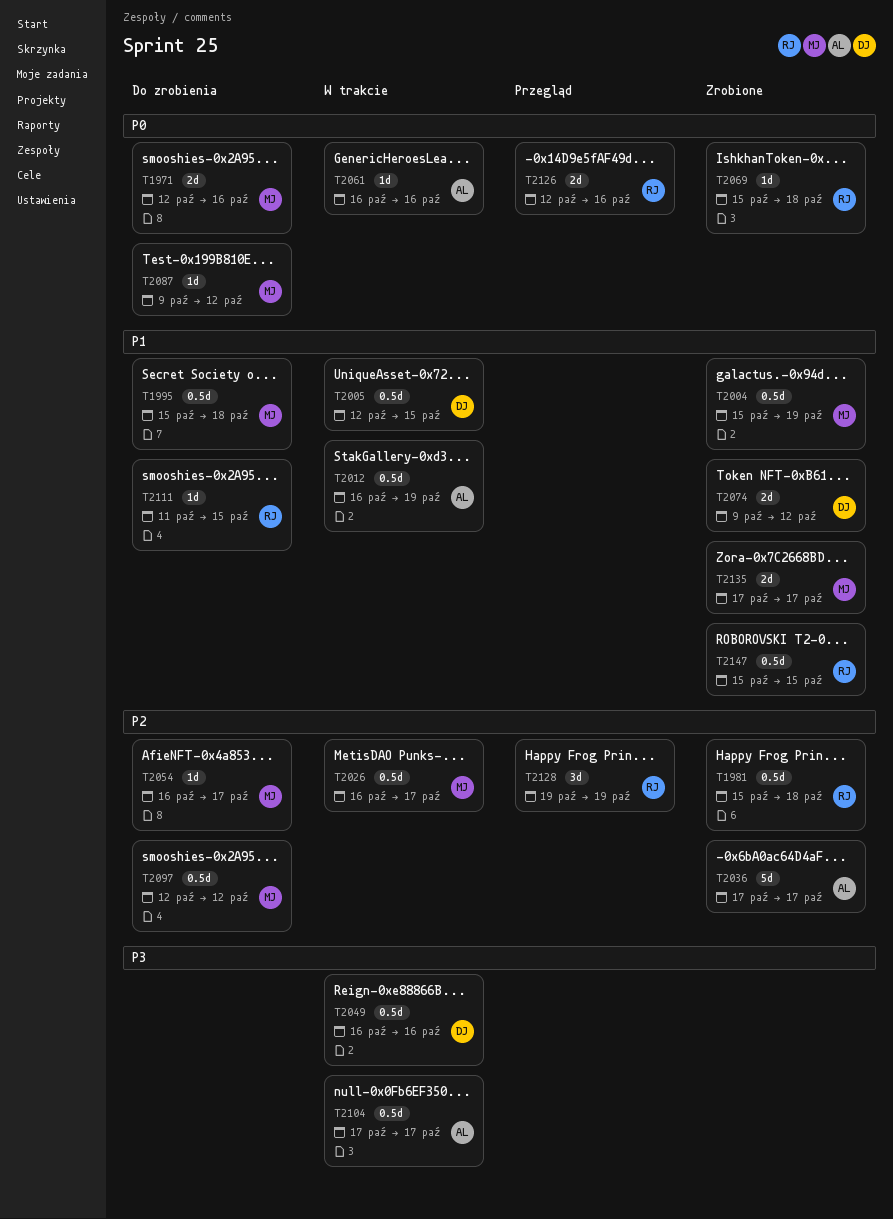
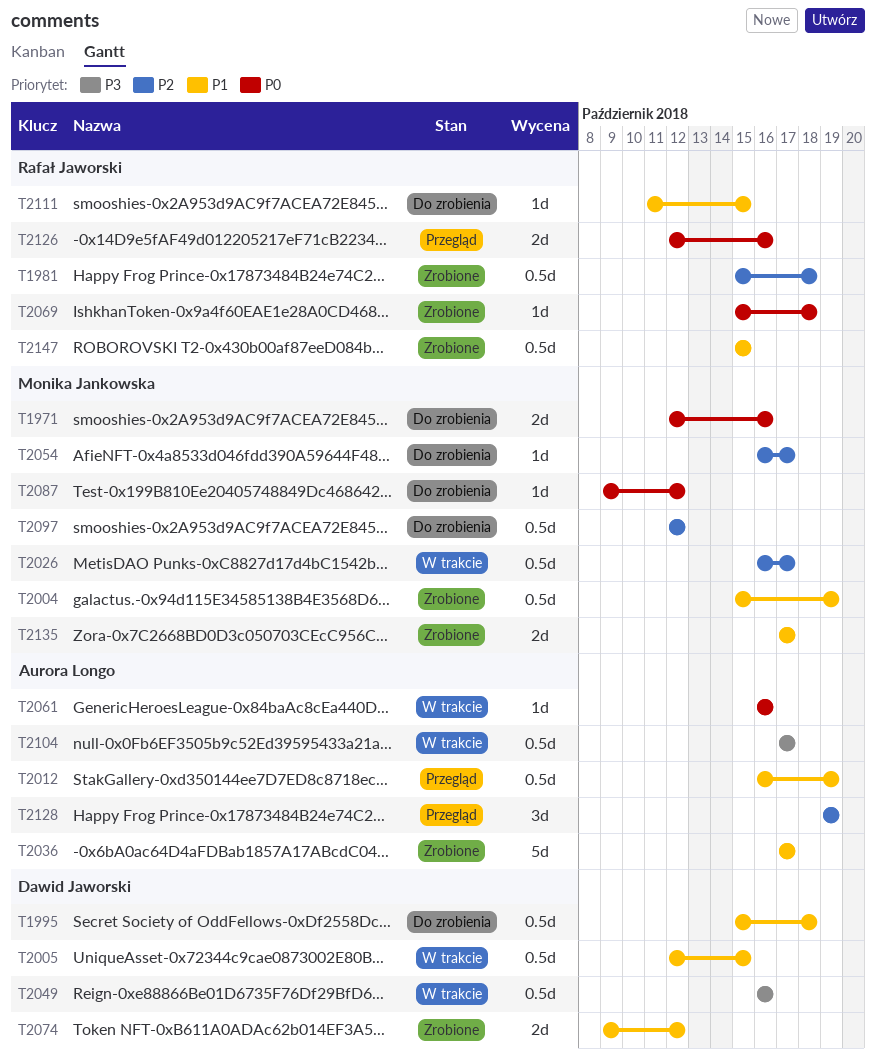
T1995, owner: Monika Jankowska -> Dawid Jaworski
T2012, status: W trakcie -> Przegląd
T2036, priority: P2 -> P1
T2128, owner: Rafał Jaworski -> Aurora Longo

